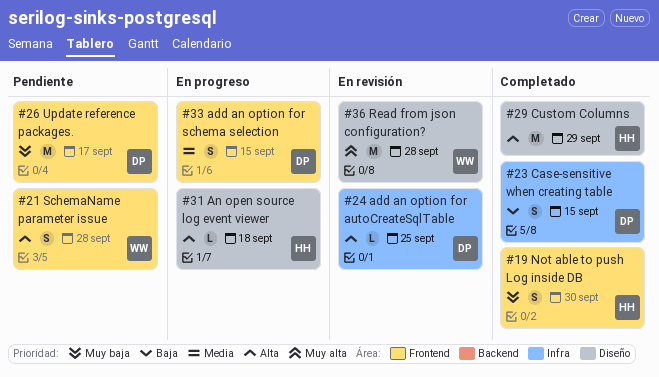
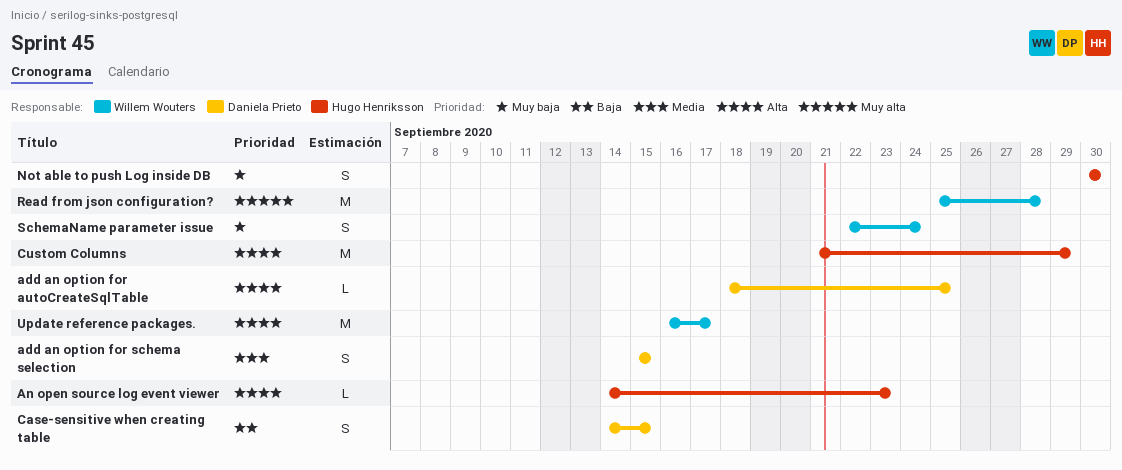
An open source log event viewer, due: Sep 18 -> Sep 23
SchemaName parameter issue, priority: Alta -> Muy baja
SchemaName parameter issue, due: Sep 28 -> Sep 24
Update reference packages., owner: Daniela Prieto -> Willem Wouters
Update reference packages., priority: Muy baja -> Alta

